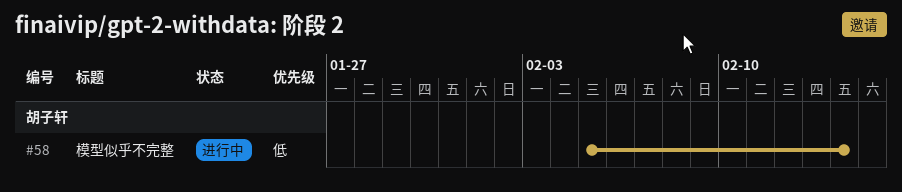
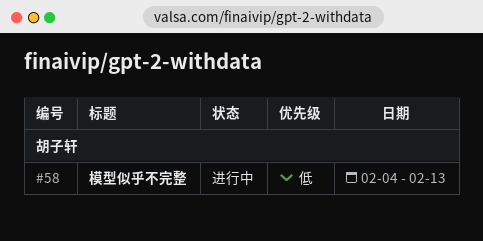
#58, start: Feb 5 -> Feb 4
#58, due: Feb 14 -> Feb 13

